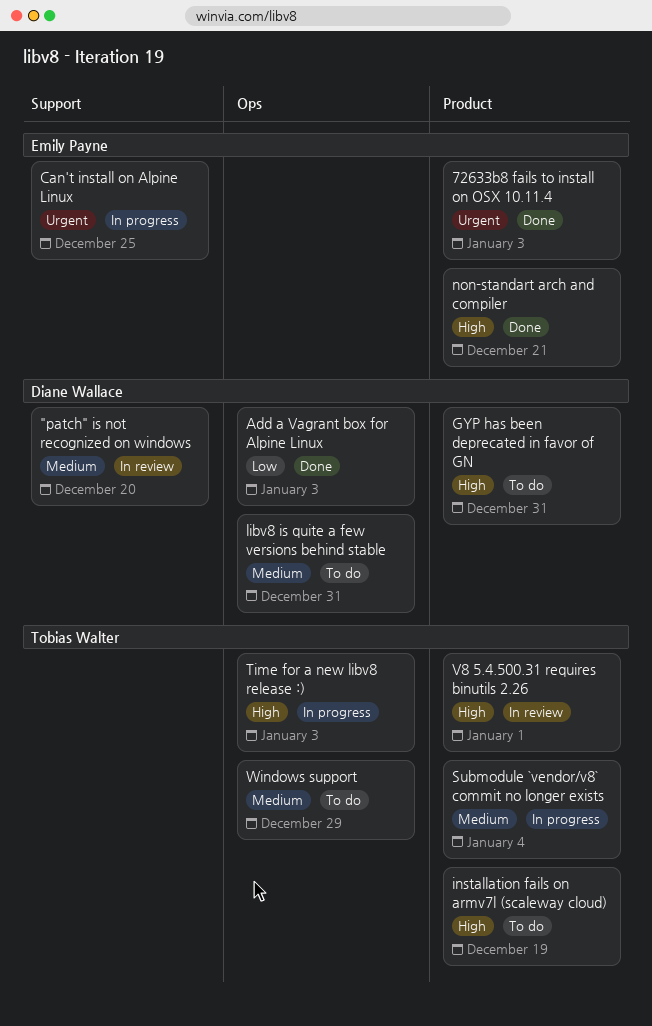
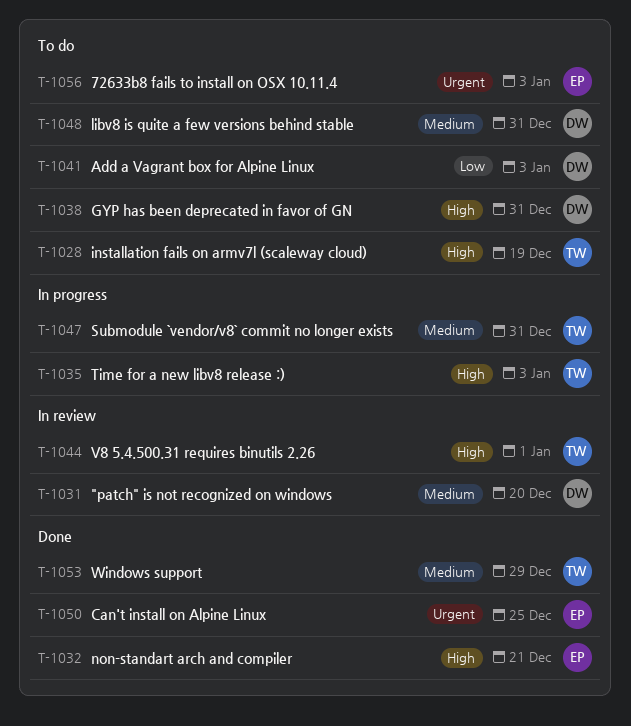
72633b8 fails to install on OSX 10.11.4, status: Done -> To do
Add a Vagrant box for Alpine Linux, status: Done -> To do
Can't install on Alpine Linux, status: In progress -> Done
Submodule `vendor/v8` commit no longer exists, due: Jan 4 -> Dec 31
Windows support, status: To do -> Done

